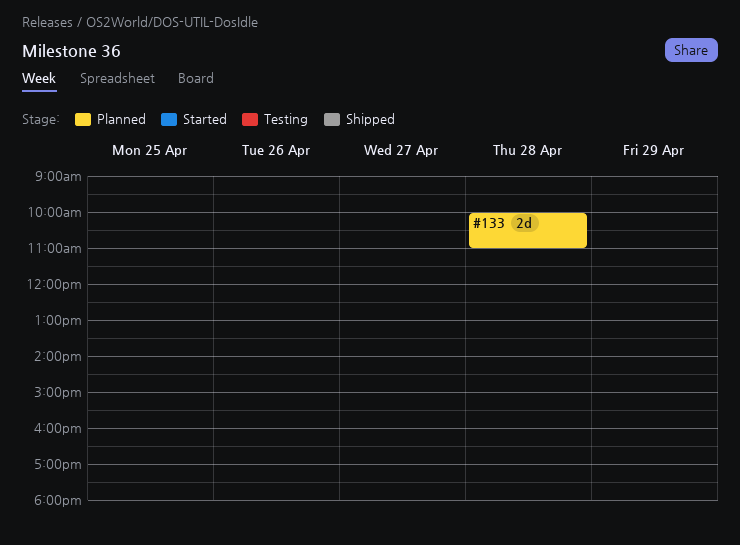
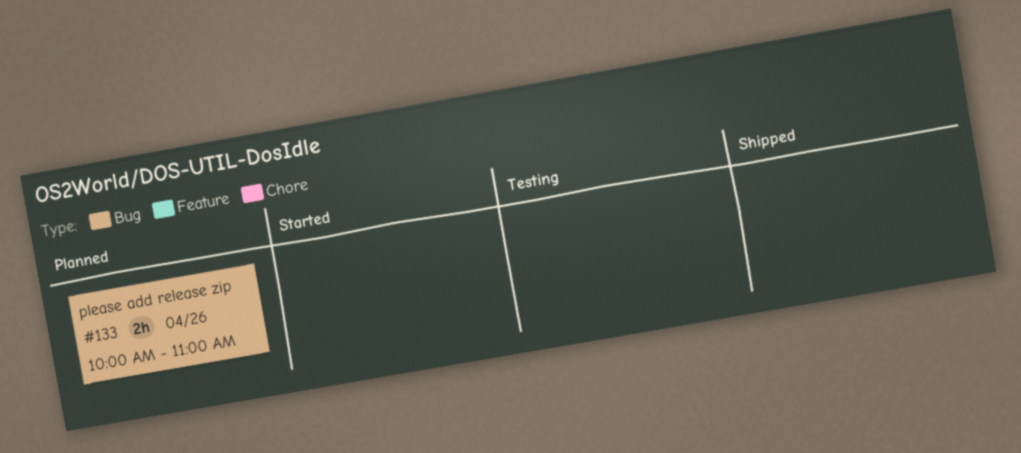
#133, estimate: 2d -> 2h
#133, day: Apr 28 -> Apr 26

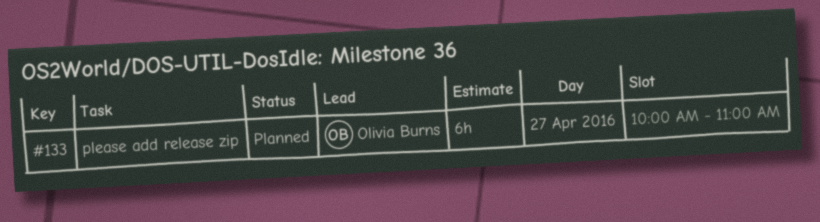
#133, estimate: 2h -> 6h
#133, day: Apr 26 -> Apr 27

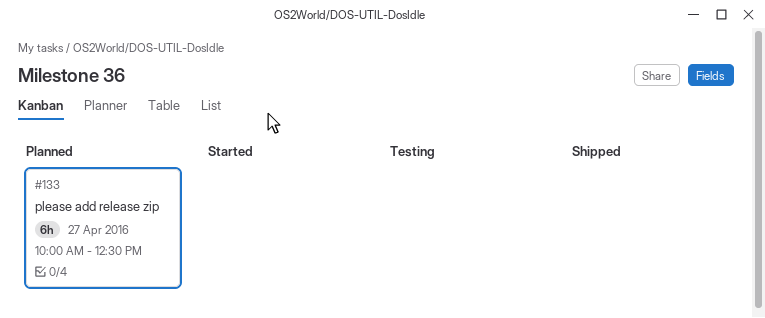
#133, ends: 11:00 -> 12:30

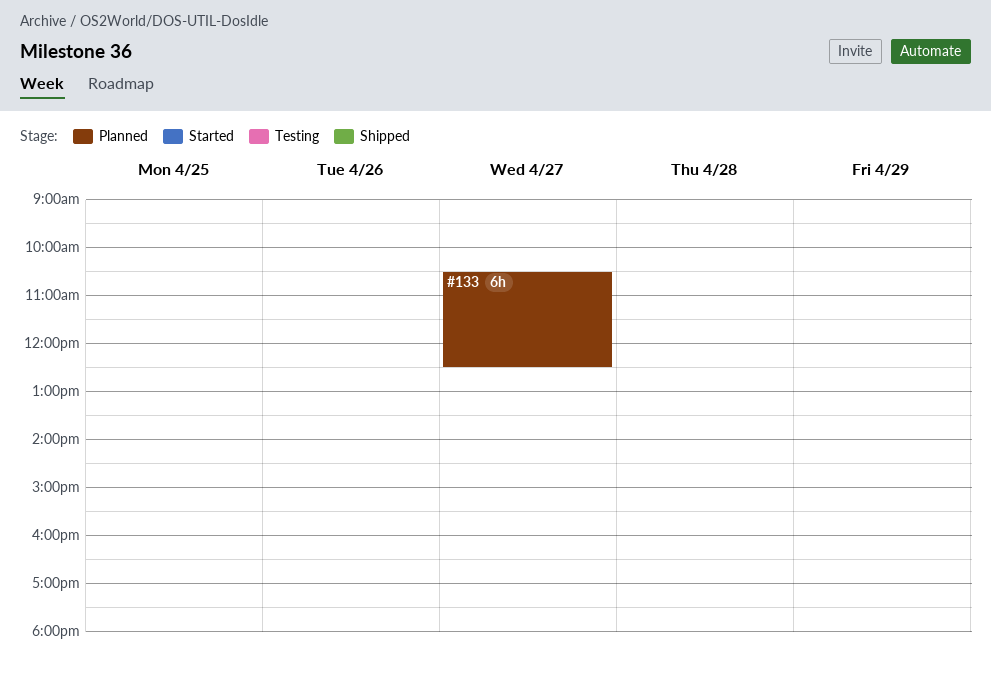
#133, begins: 10:00 -> 10:30

